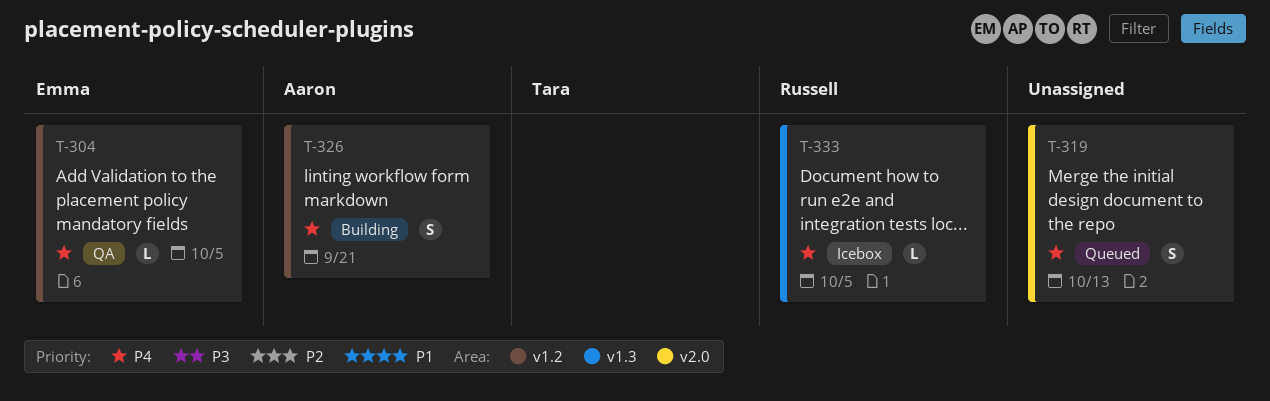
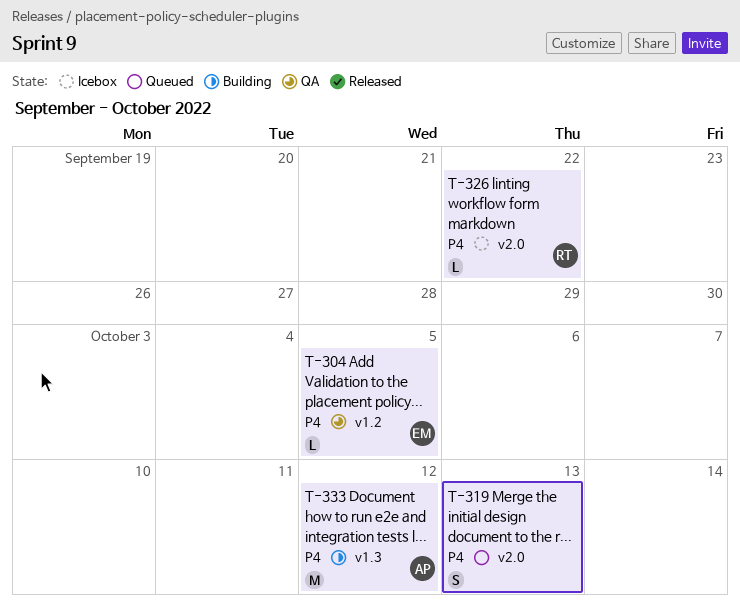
T-326, status: Building -> Icebox
T-326, owner: Aaron -> Russell
T-326, label: v1.2 -> v2.0
T-326, estimate: S -> L
T-326, due: Sep 21 -> Sep 22
T-333, status: Icebox -> Building
T-333, owner: Russell -> Aaron
T-333, estimate: L -> M
T-333, due: Oct 5 -> Oct 12

